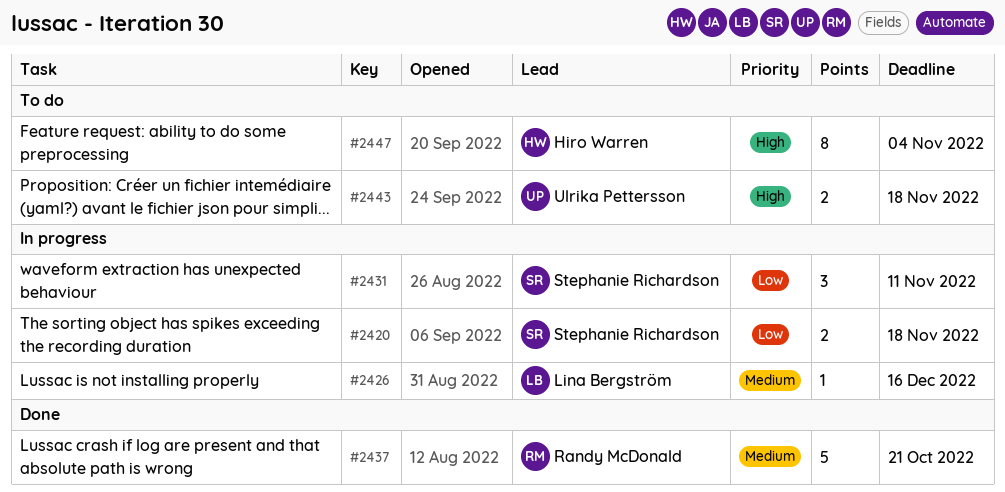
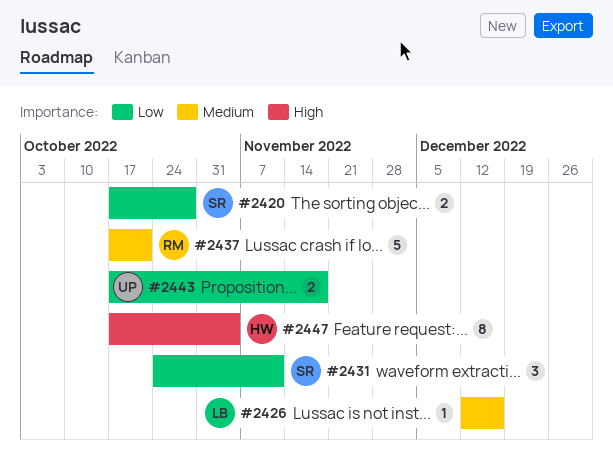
#2420, due: Nov 18 -> Oct 28
#2443, priority: High -> Low

